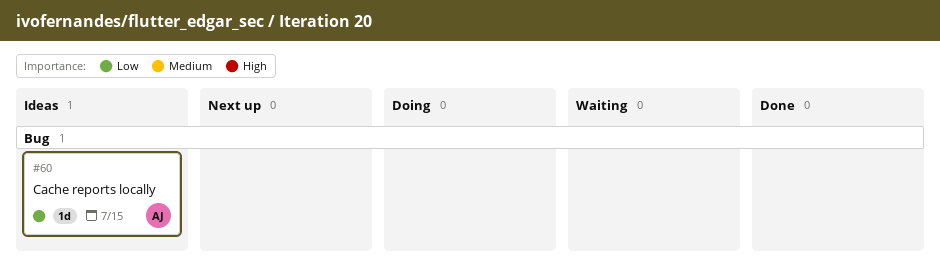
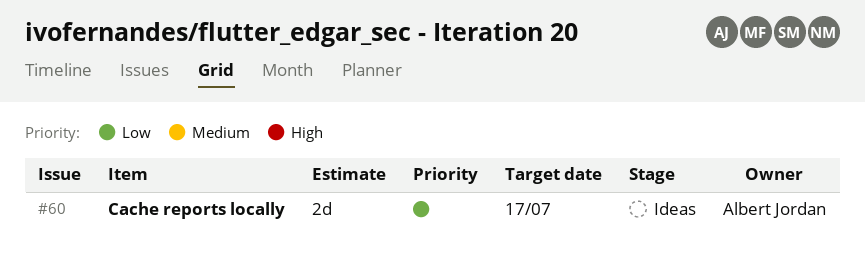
#60, estimate: 1d -> 2d
#60, due: Jul 15 -> Jul 17

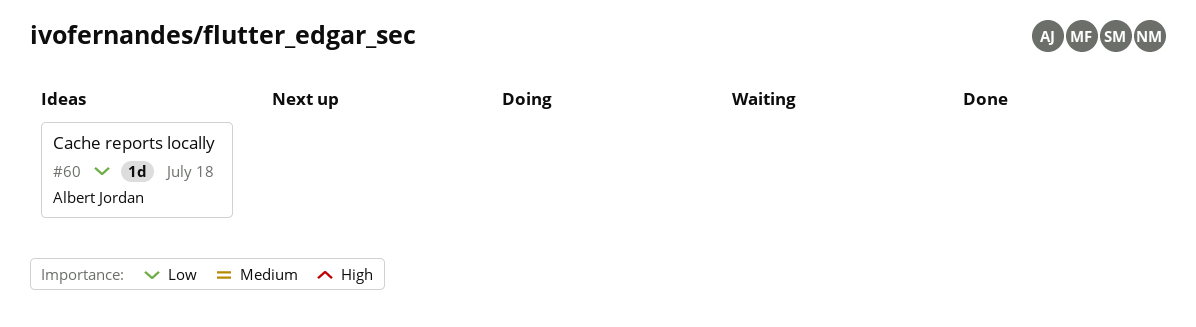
#60, estimate: 2d -> 1d
#60, due: Jul 17 -> Jul 18

